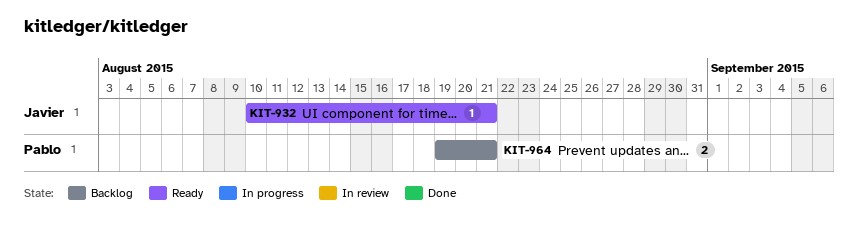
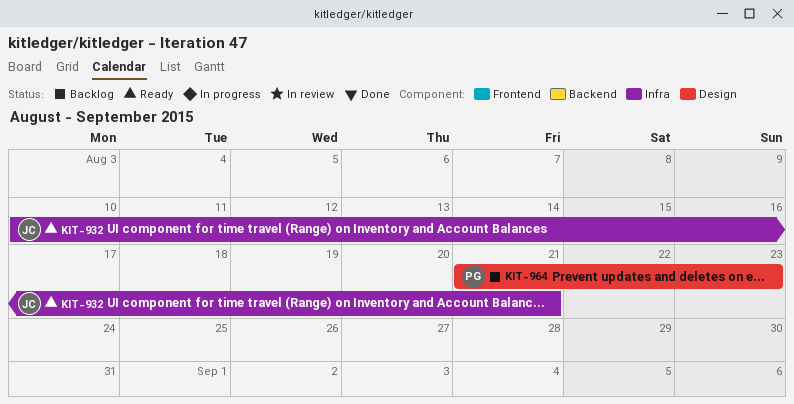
KIT-964, start: Aug 19 -> Aug 21
KIT-964, due: Aug 21 -> Aug 23

